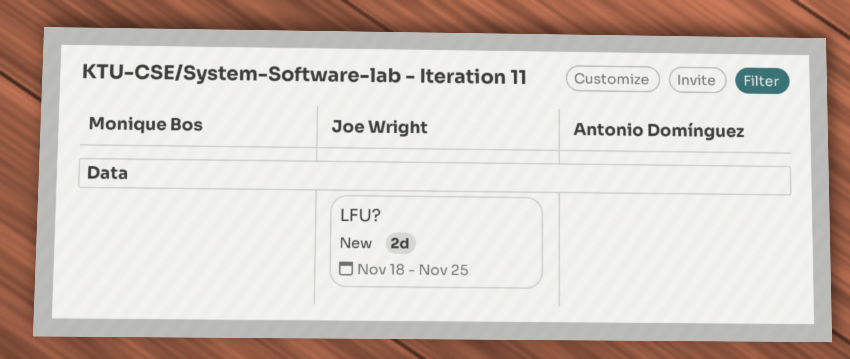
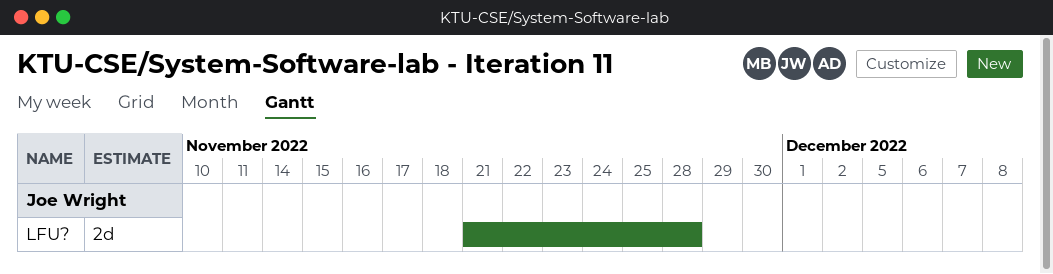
LFU?, start: Nov 18 -> Nov 21
LFU?, due: Nov 25 -> Nov 28

